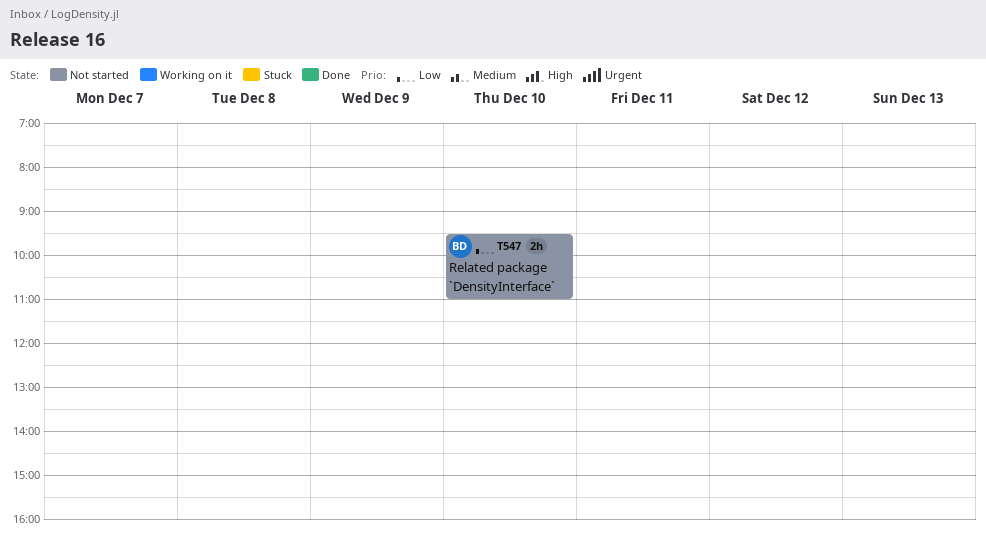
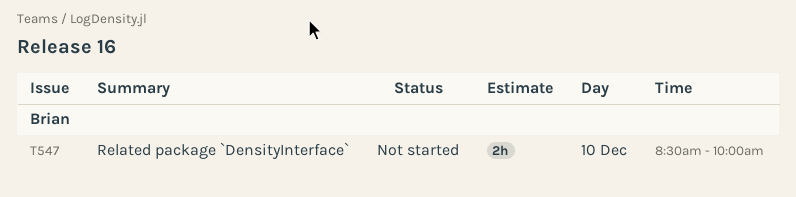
T547, begins: 09:30 -> 08:30
T547, ends: 11:00 -> 10:00

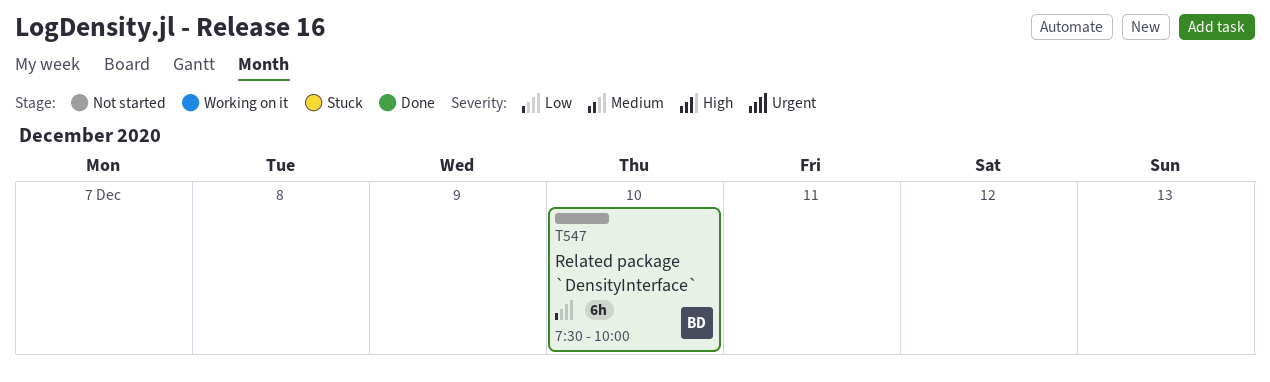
T547, estimate: 2h -> 6h
T547, begins: 08:30 -> 07:30

